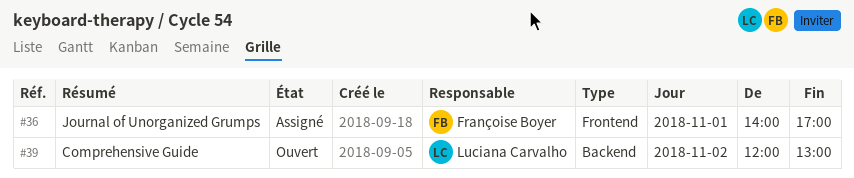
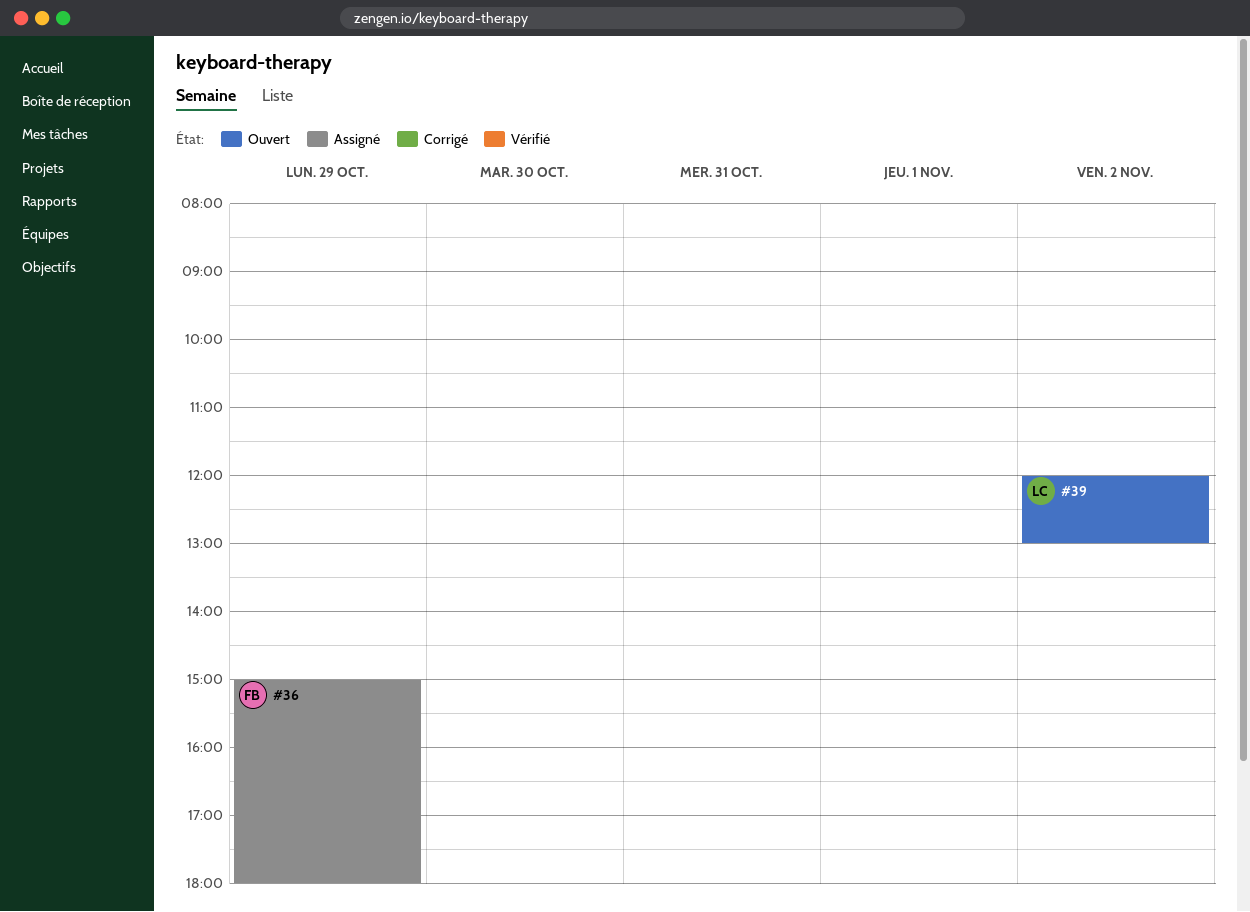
#36, day: Nov 1 -> Oct 29
#36, begins: 14:00 -> 15:00
#36, ends: 17:00 -> 18:00

